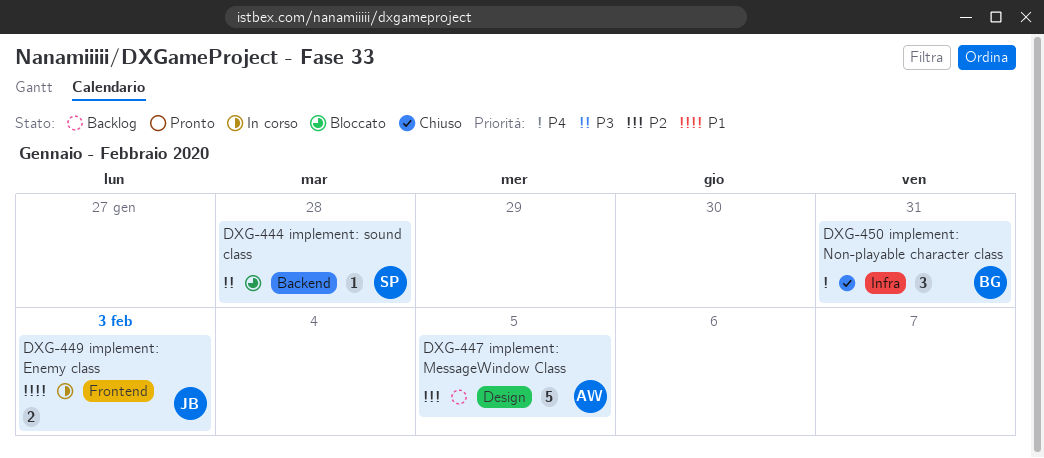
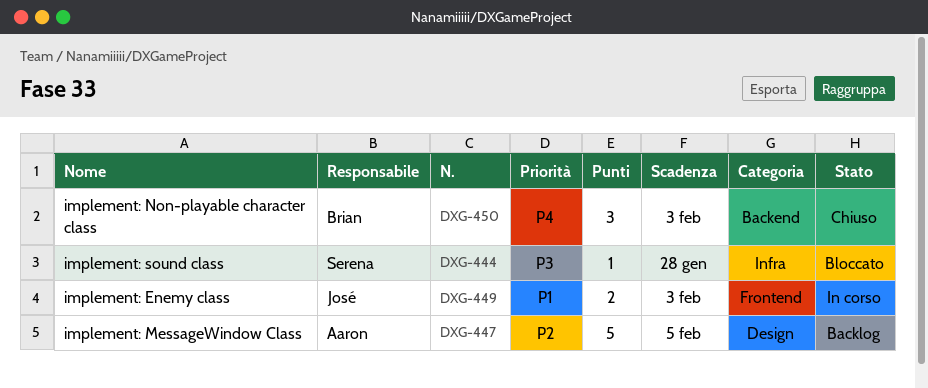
DXG-444, label: Backend -> Infra
DXG-450, label: Infra -> Backend
DXG-450, due: Jan 31 -> Feb 3

